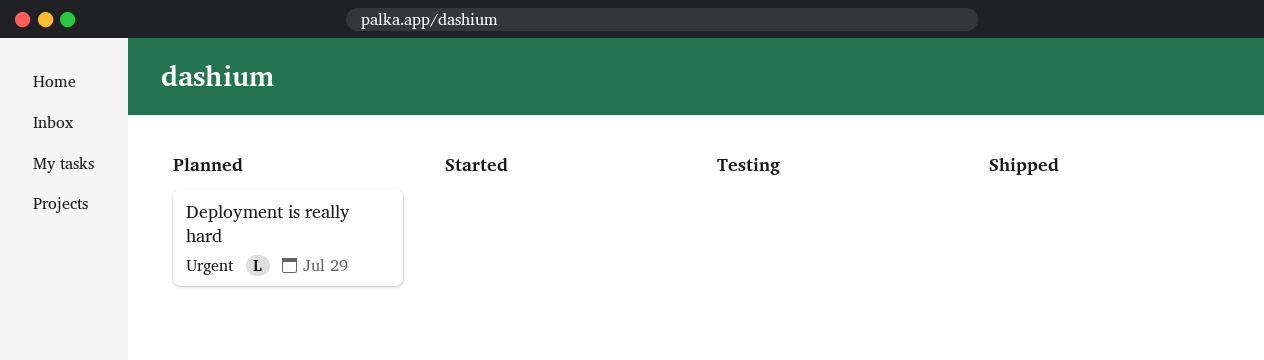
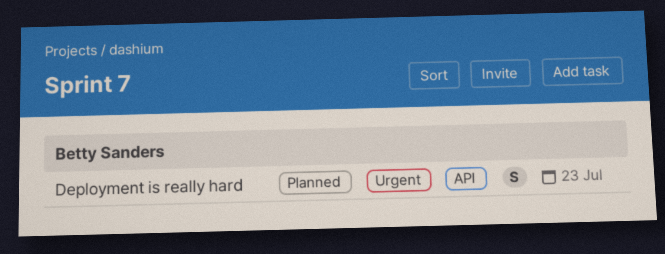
Deployment is really hard, estimate: L -> S
Deployment is really hard, due: Jul 29 -> Jul 23

